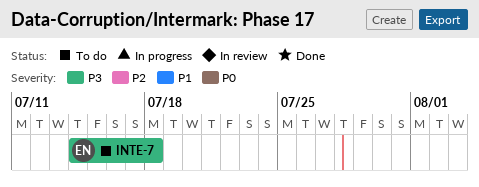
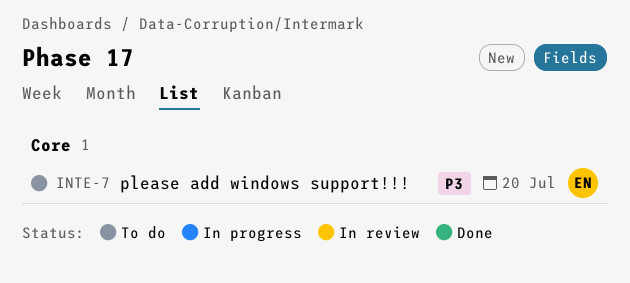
INTE-7, due: Jul 18 -> Jul 20

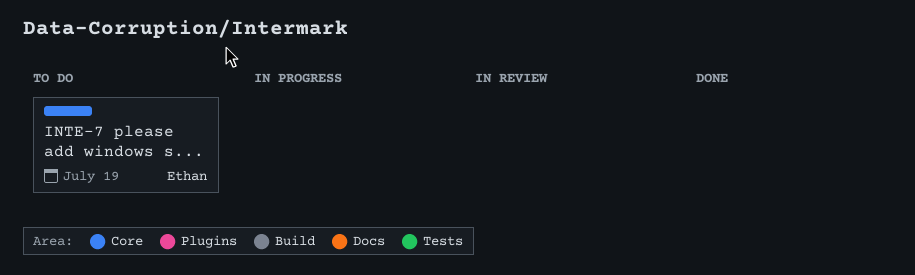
INTE-7, due: Jul 20 -> Jul 19

